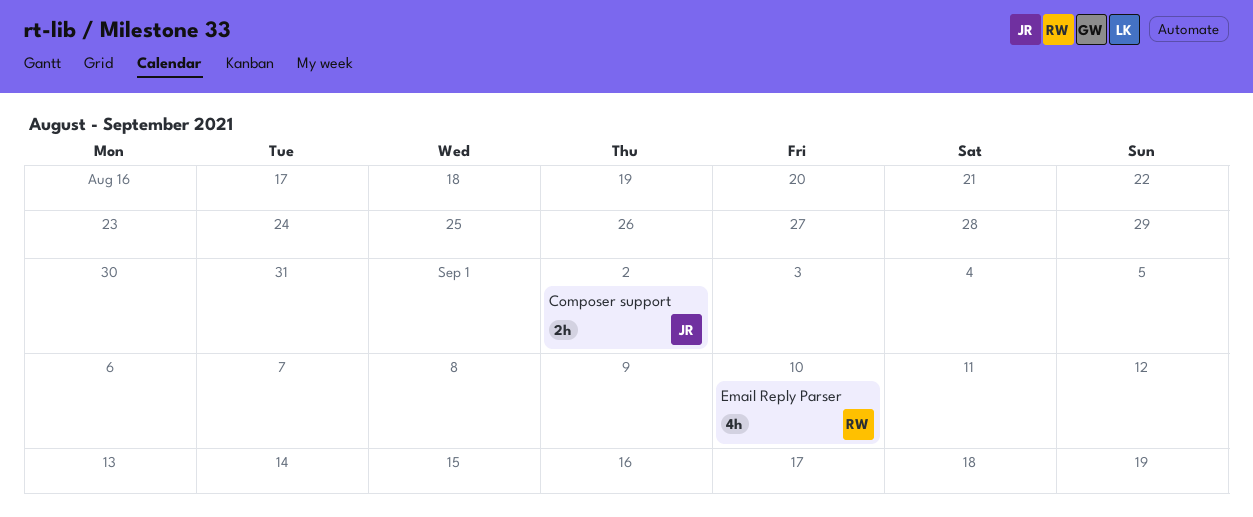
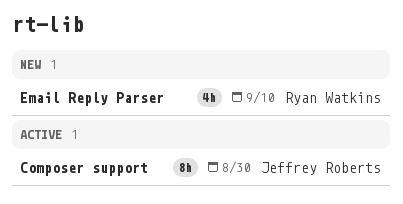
Composer support, estimate: 2h -> 8h
Composer support, due: Sep 2 -> Aug 30

